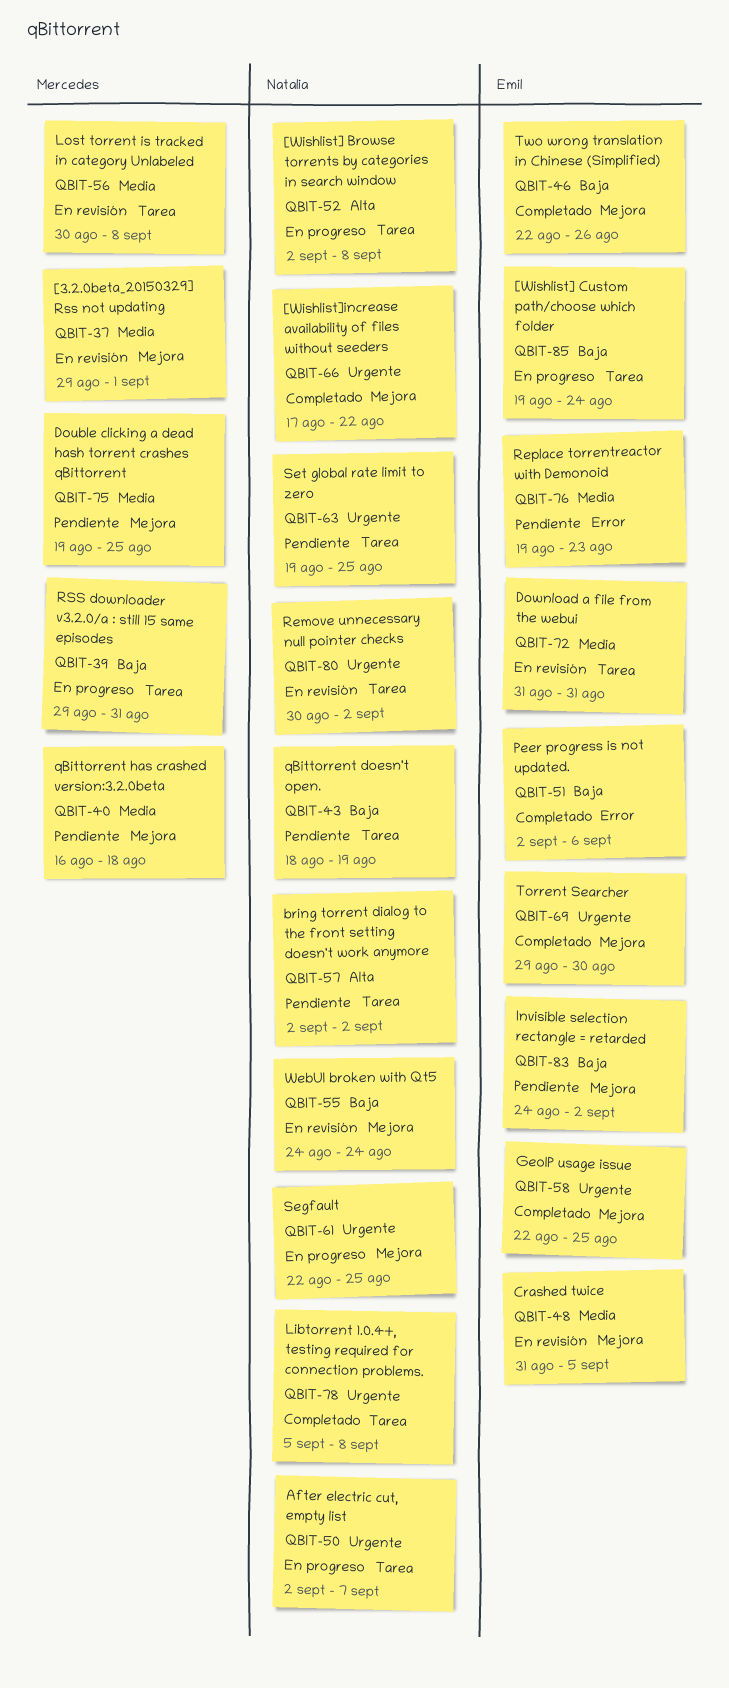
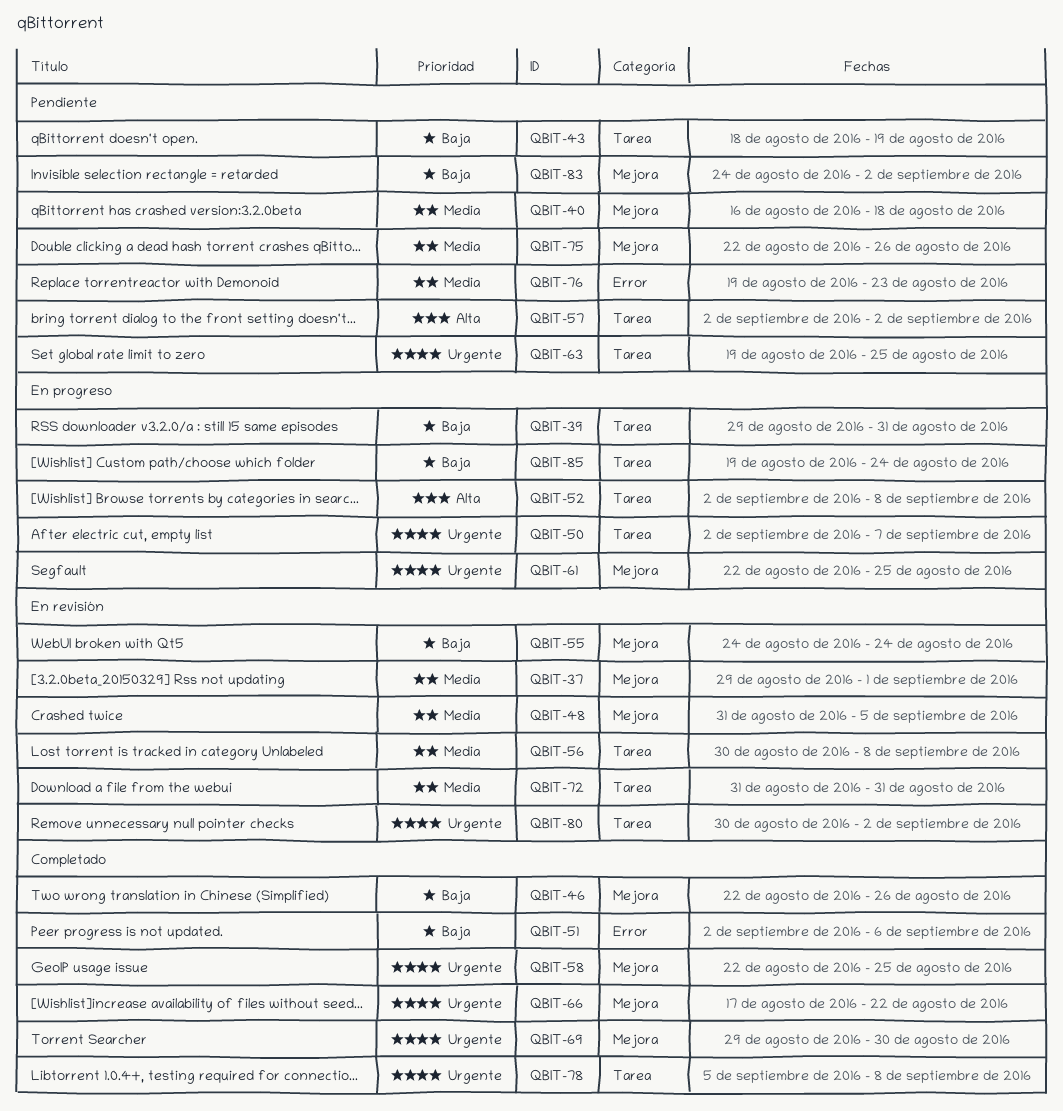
QBIT-75, start: Aug 19 -> Aug 22
QBIT-75, due: Aug 25 -> Aug 26

